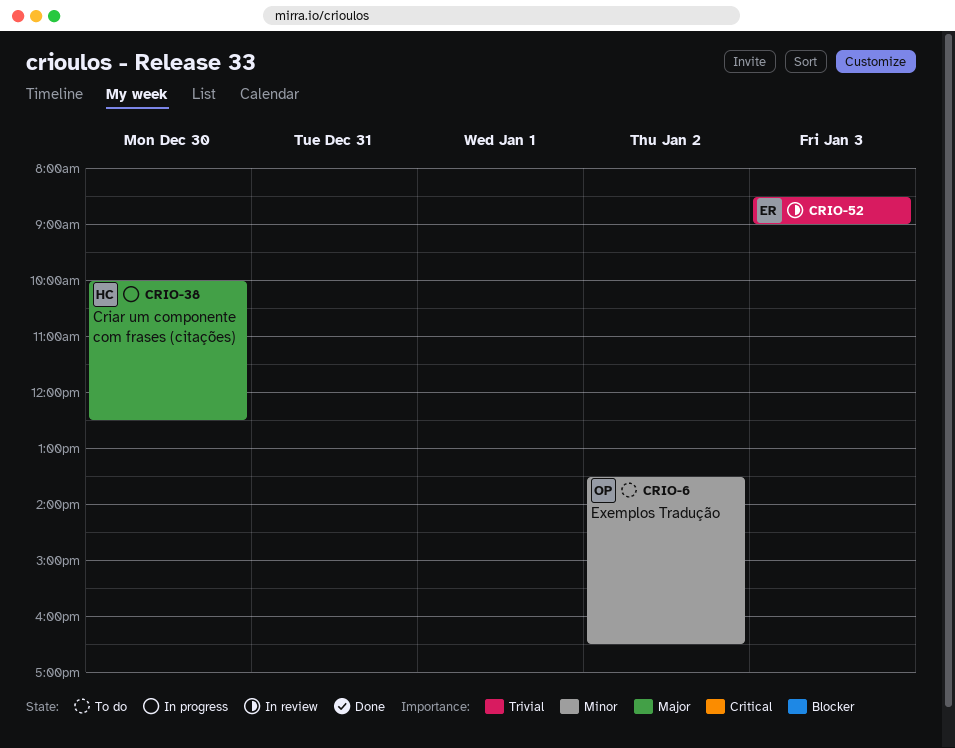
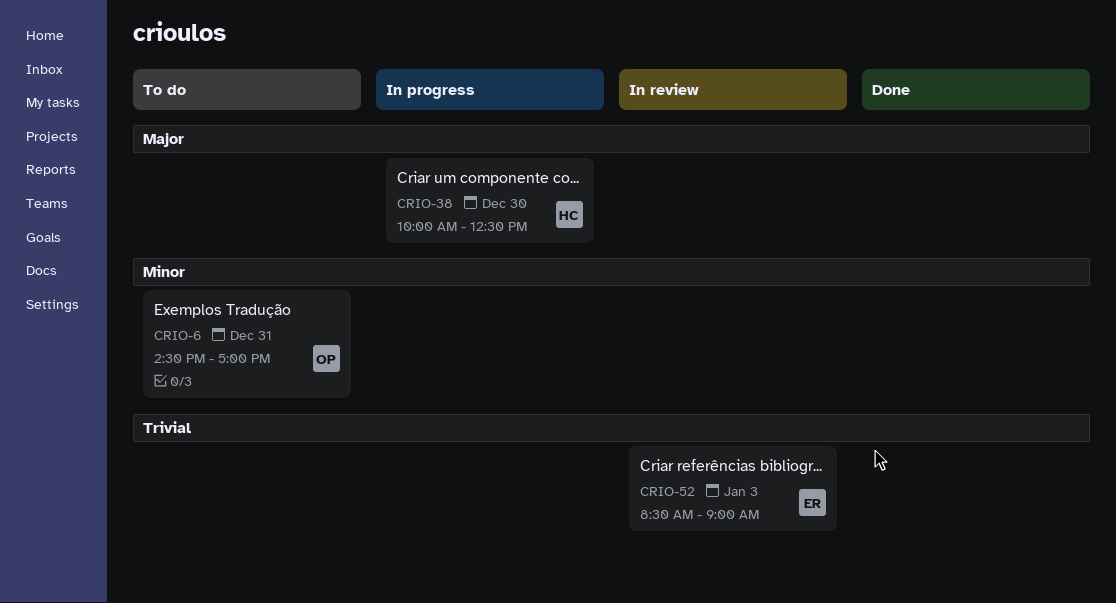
CRIO-6, day: Jan 2 -> Dec 31
CRIO-6, begins: 13:30 -> 14:30
CRIO-6, ends: 16:30 -> 17:00

